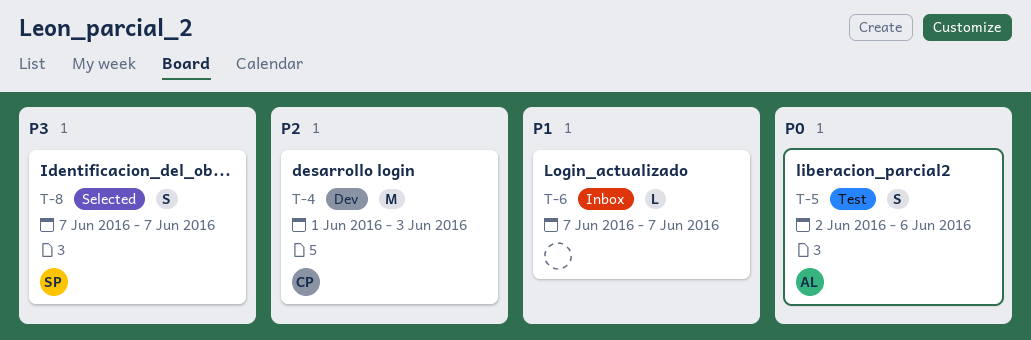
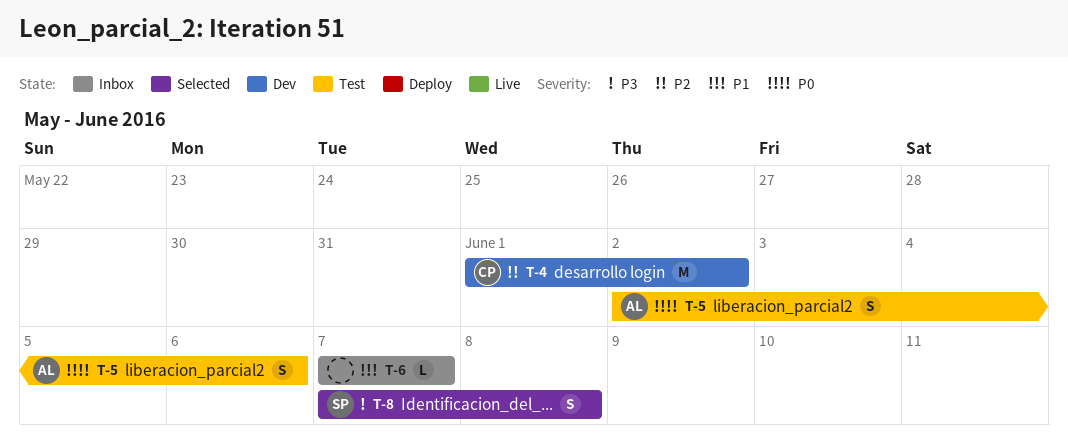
T-4, due: Jun 3 -> Jun 2
T-8, due: Jun 7 -> Jun 8

